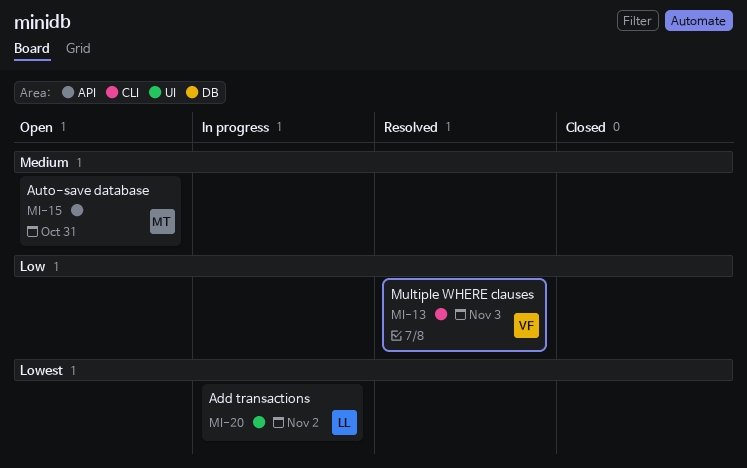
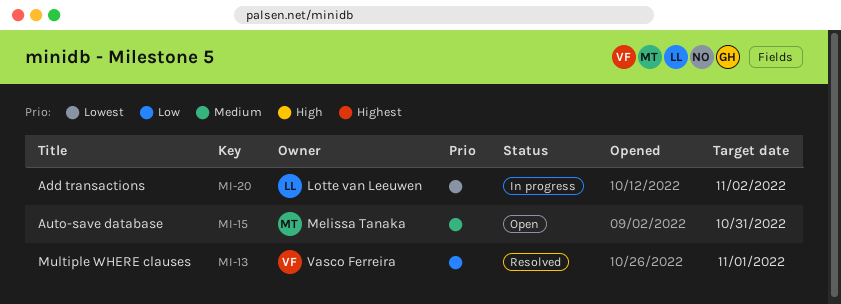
MI-13, due: Nov 3 -> Nov 1

